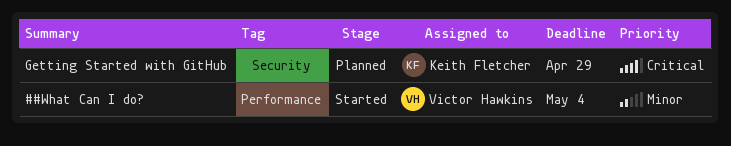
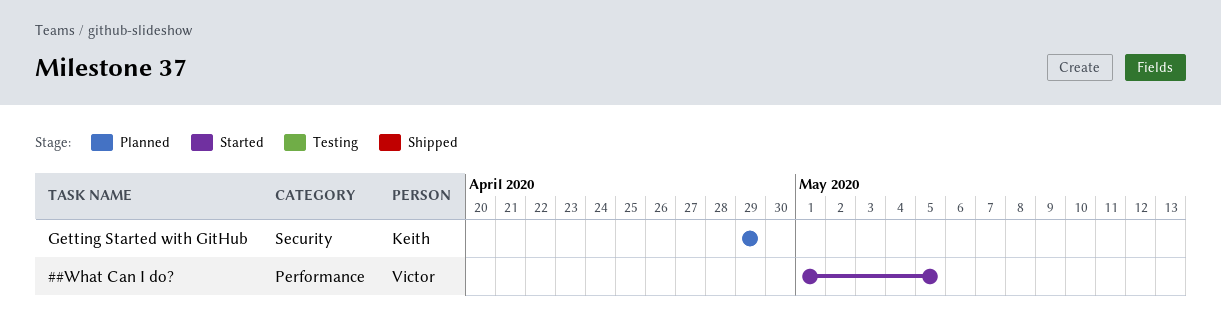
##What Can I do?, due: May 4 -> May 5

